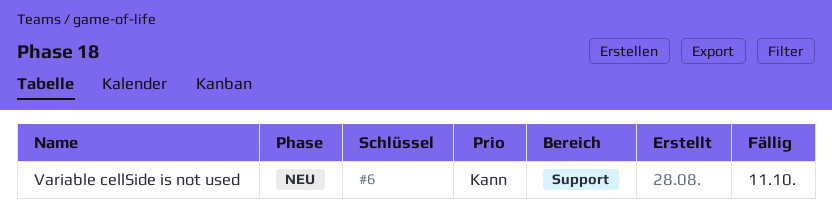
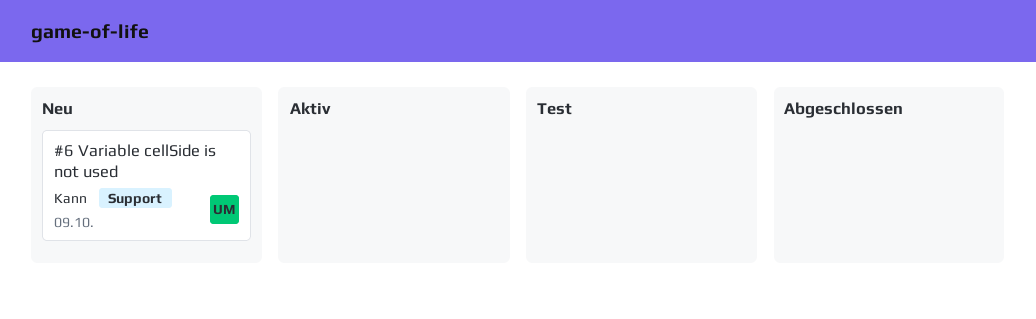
#6, due: Oct 11 -> Oct 9

